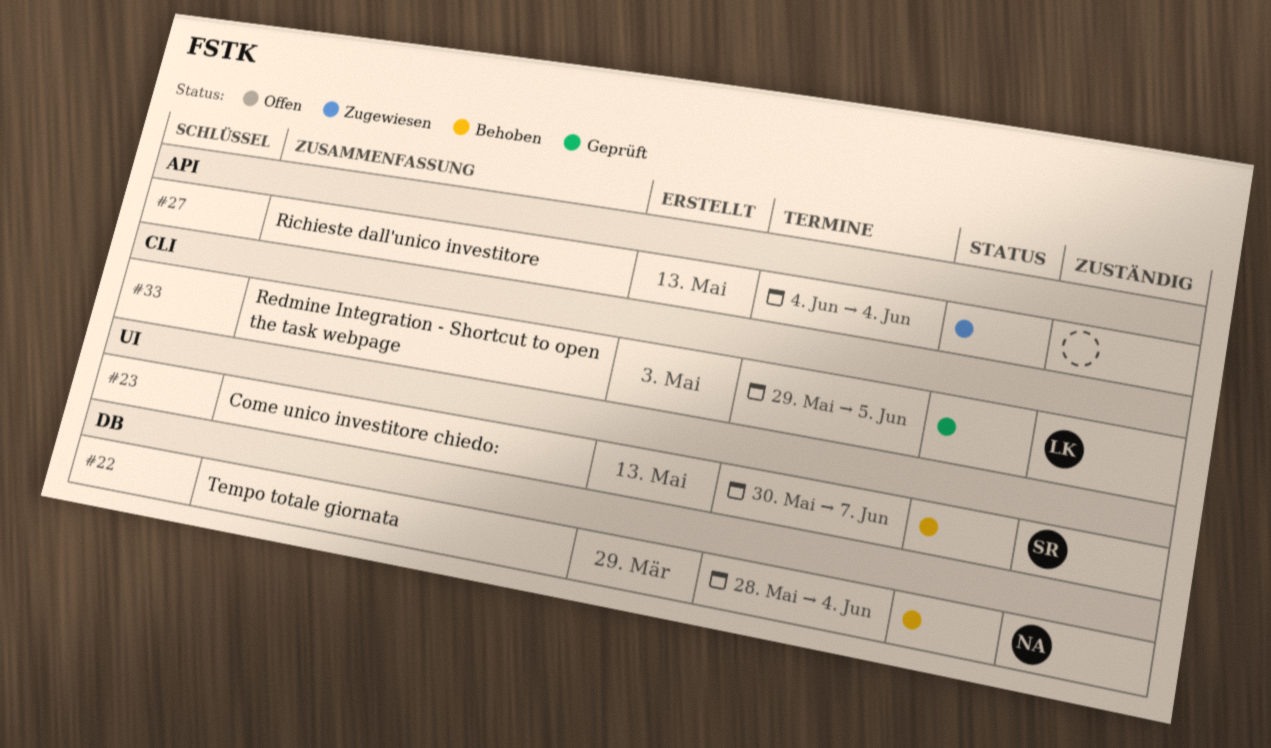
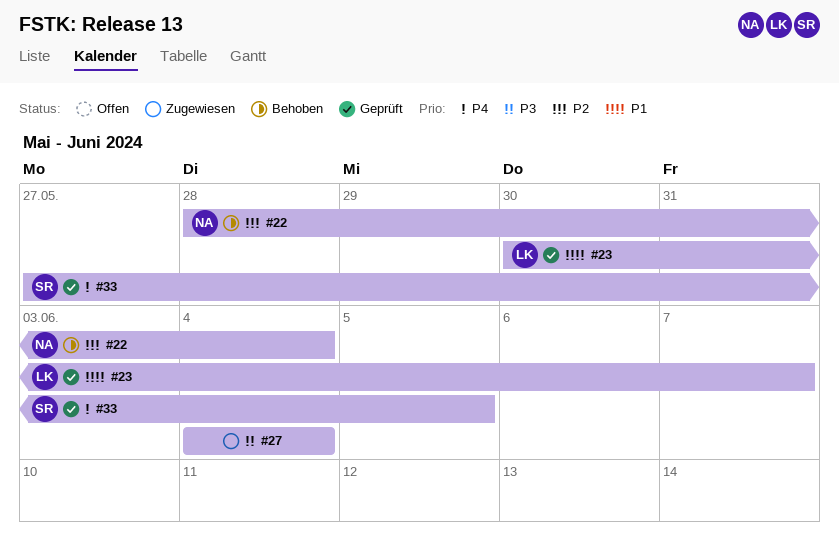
#23, status: Behoben -> Geprüft
#23, owner: SR -> LK
#33, owner: LK -> SR
#33, start: May 29 -> May 27

